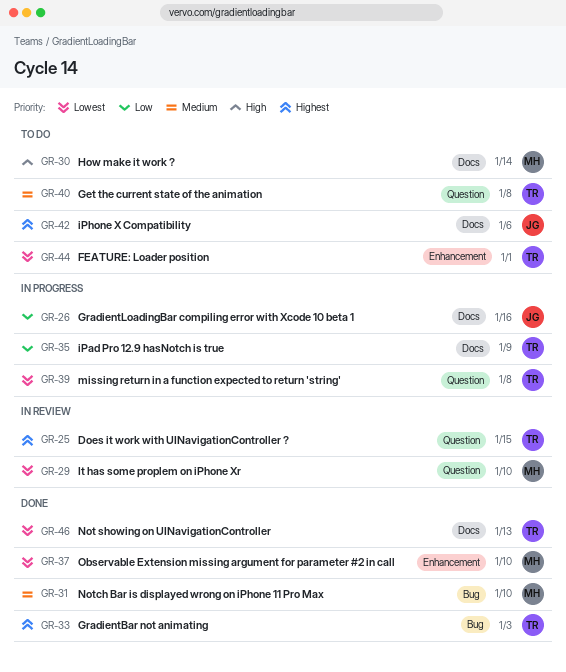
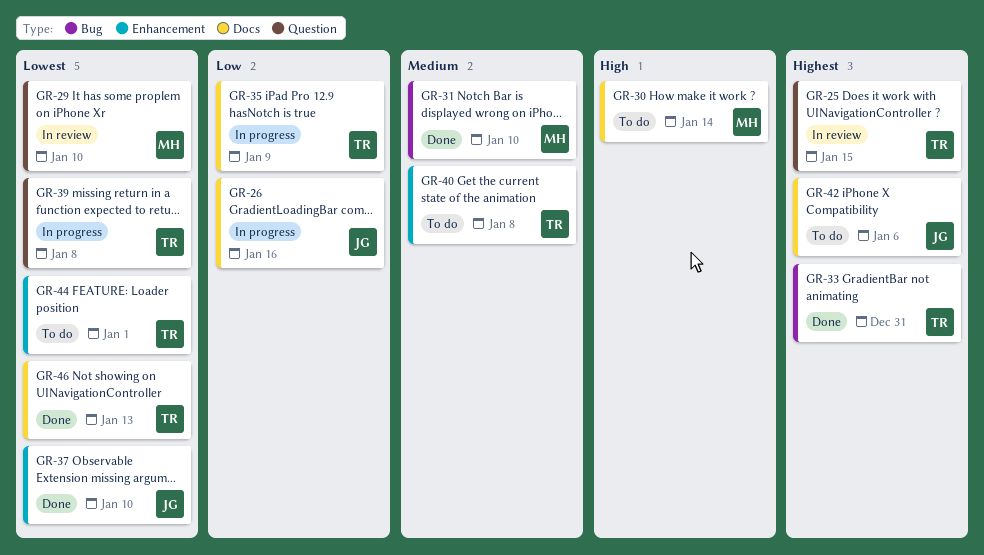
GR-33, due: Jan 3 -> Dec 31
GR-37, owner: MH -> JG
GR-40, label: Question -> Enhancement

